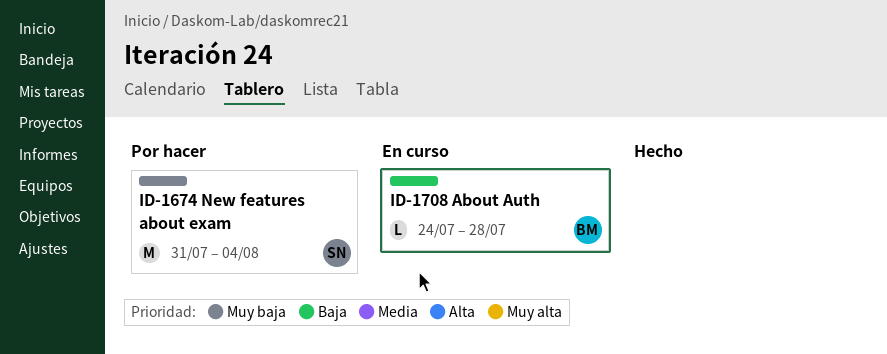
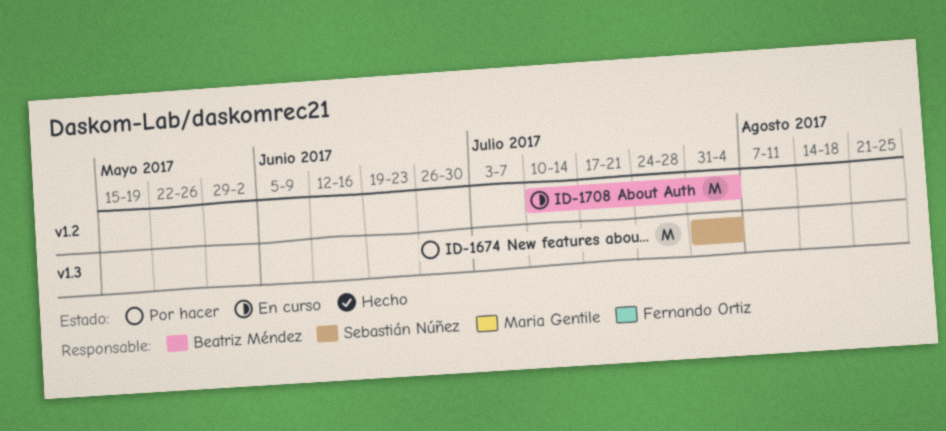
ID-1708, estimate: L -> M
ID-1708, start: Jul 24 -> Jul 10
ID-1708, due: Jul 28 -> Aug 4

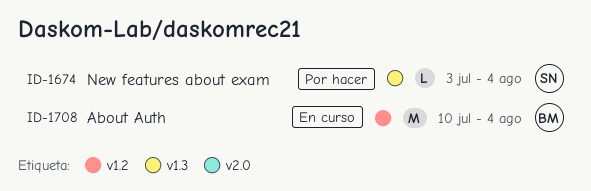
ID-1674, estimate: M -> L
ID-1674, start: Jul 31 -> Jul 3

